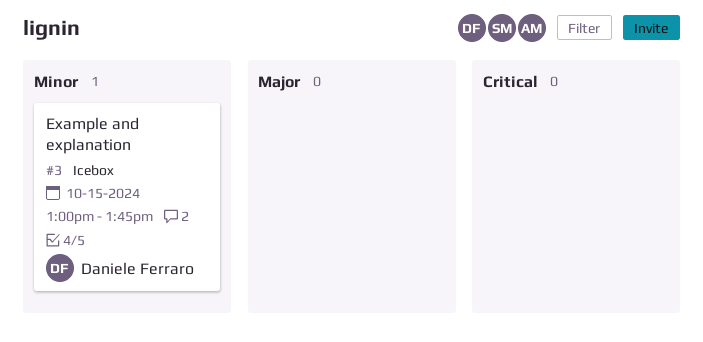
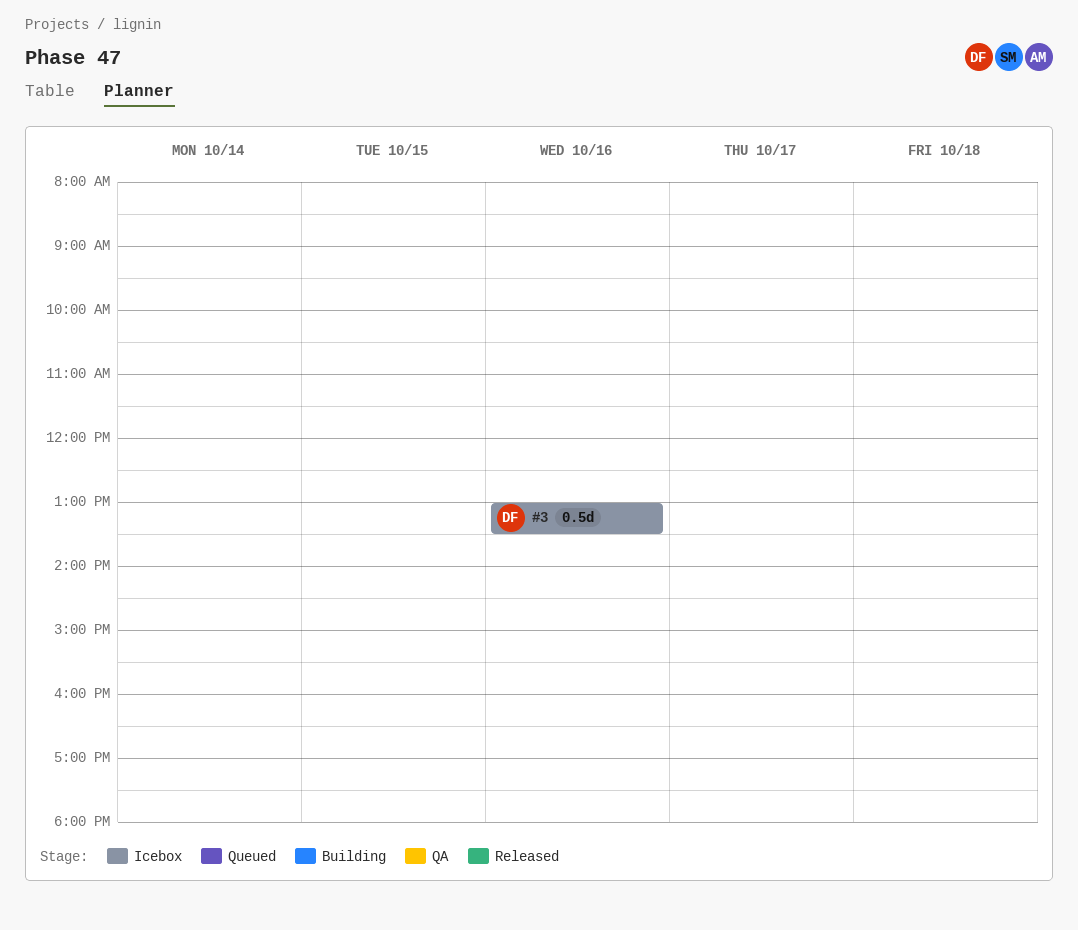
#3, day: Oct 15 -> Oct 16
#3, ends: 13:45 -> 13:30

